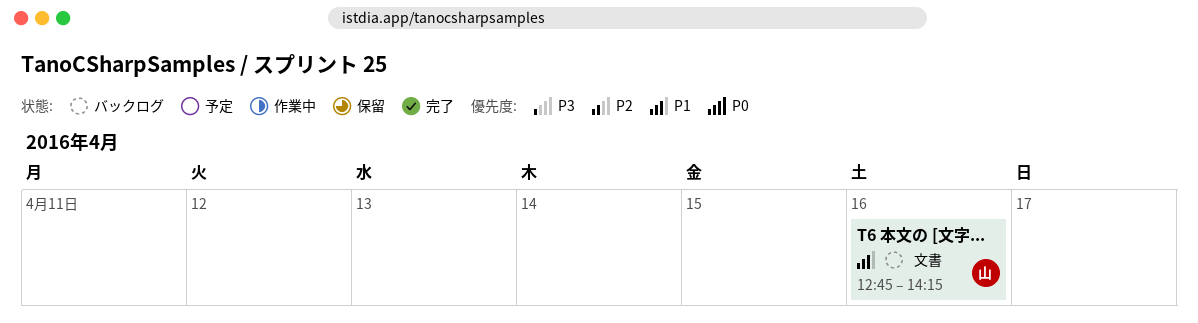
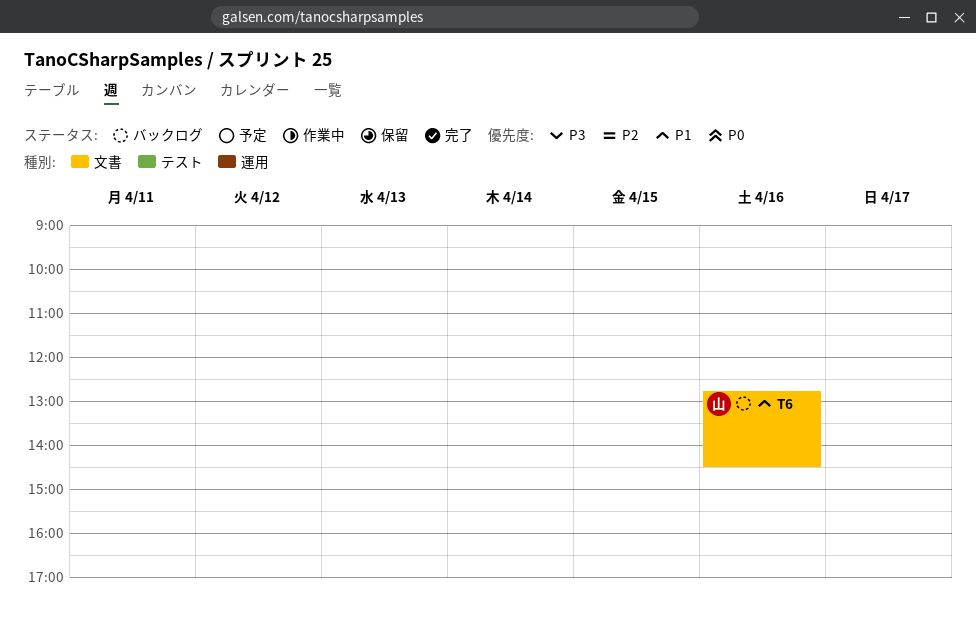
T6, ends: 14:15 -> 14:30

